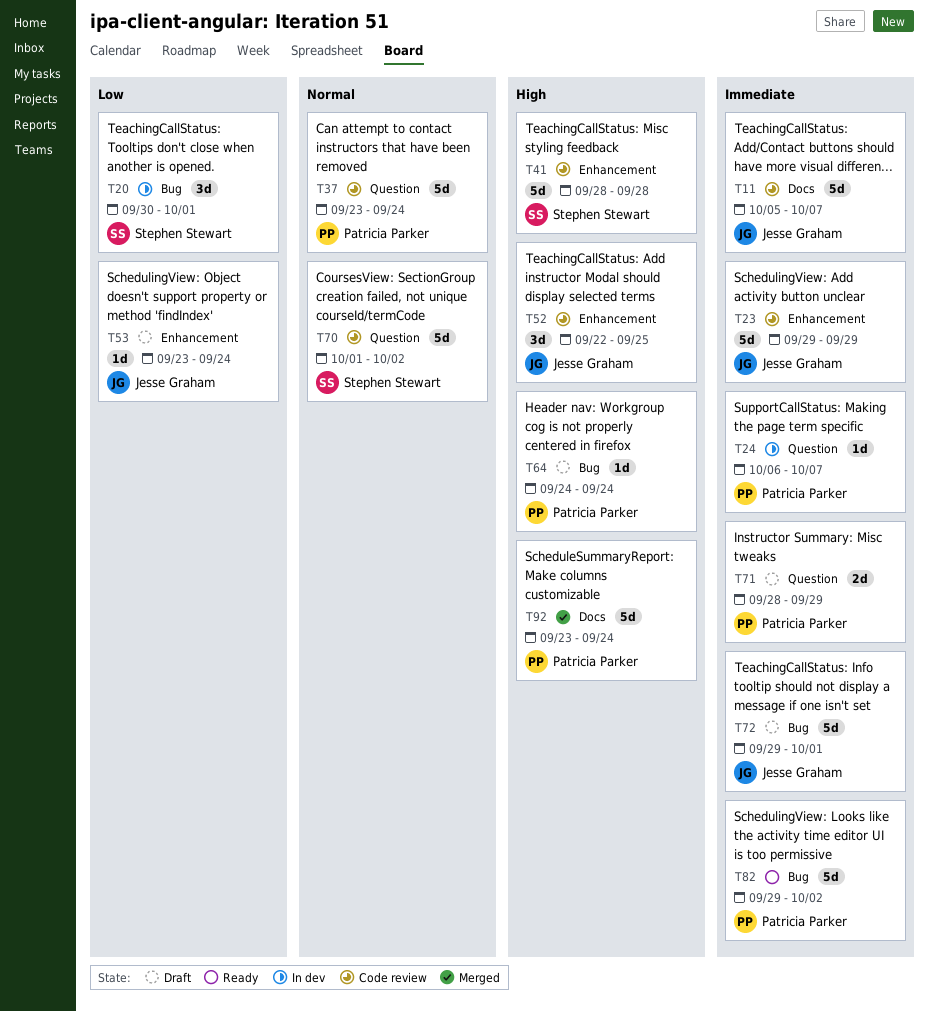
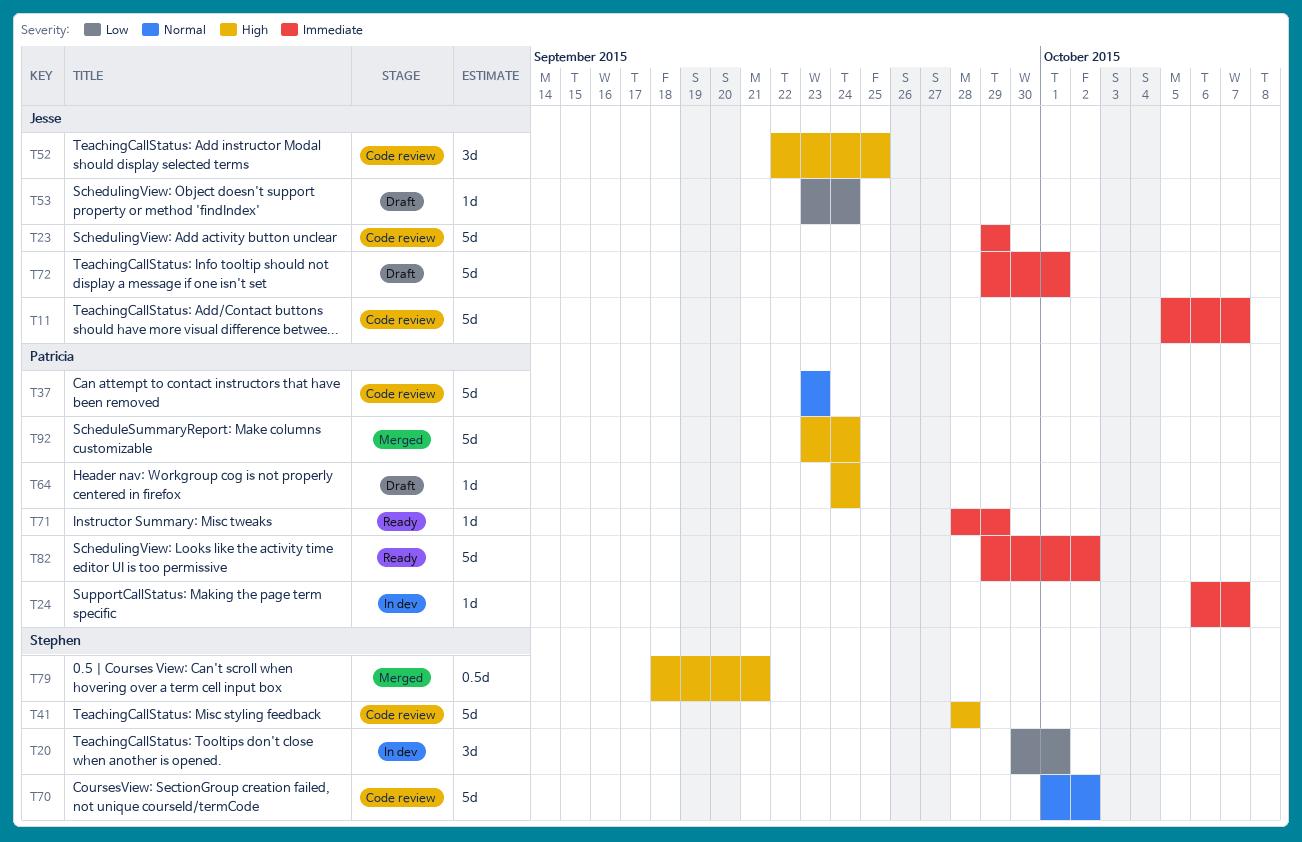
T37, due: Sep 24 -> Sep 23
T71, status: Draft -> Ready
T71, estimate: 2d -> 1d
T79: none -> present

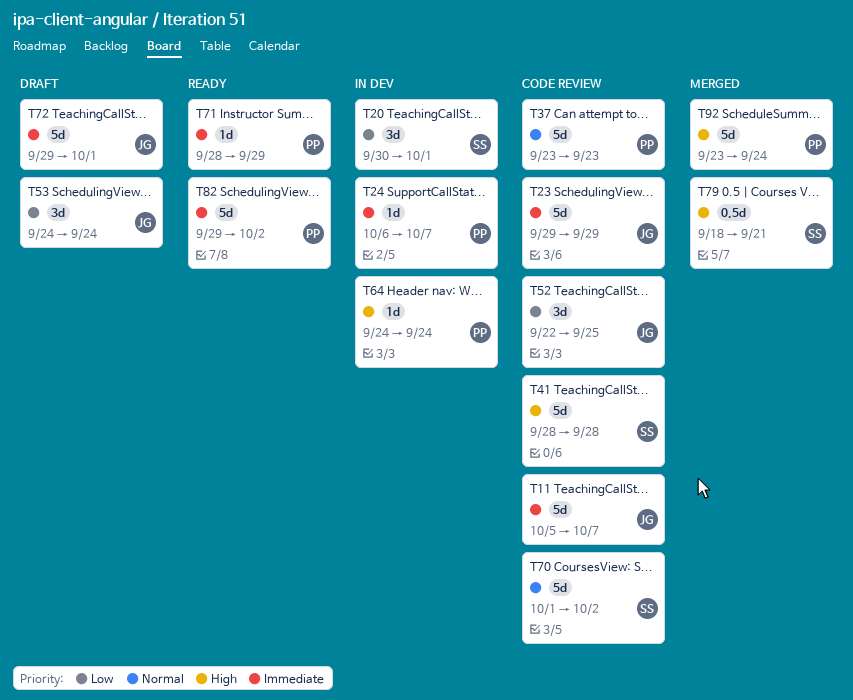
T52, priority: High -> Low
T53, estimate: 1d -> 3d
T53, start: Sep 23 -> Sep 24
T64, status: Draft -> In dev

